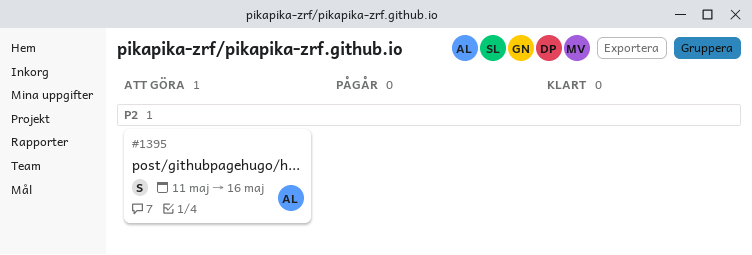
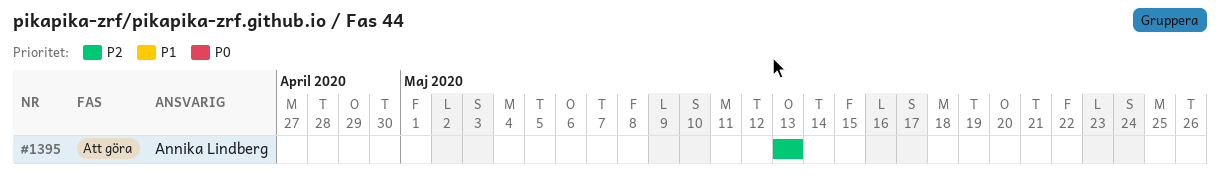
#1395, start: May 11 -> May 13
#1395, due: May 16 -> May 13

